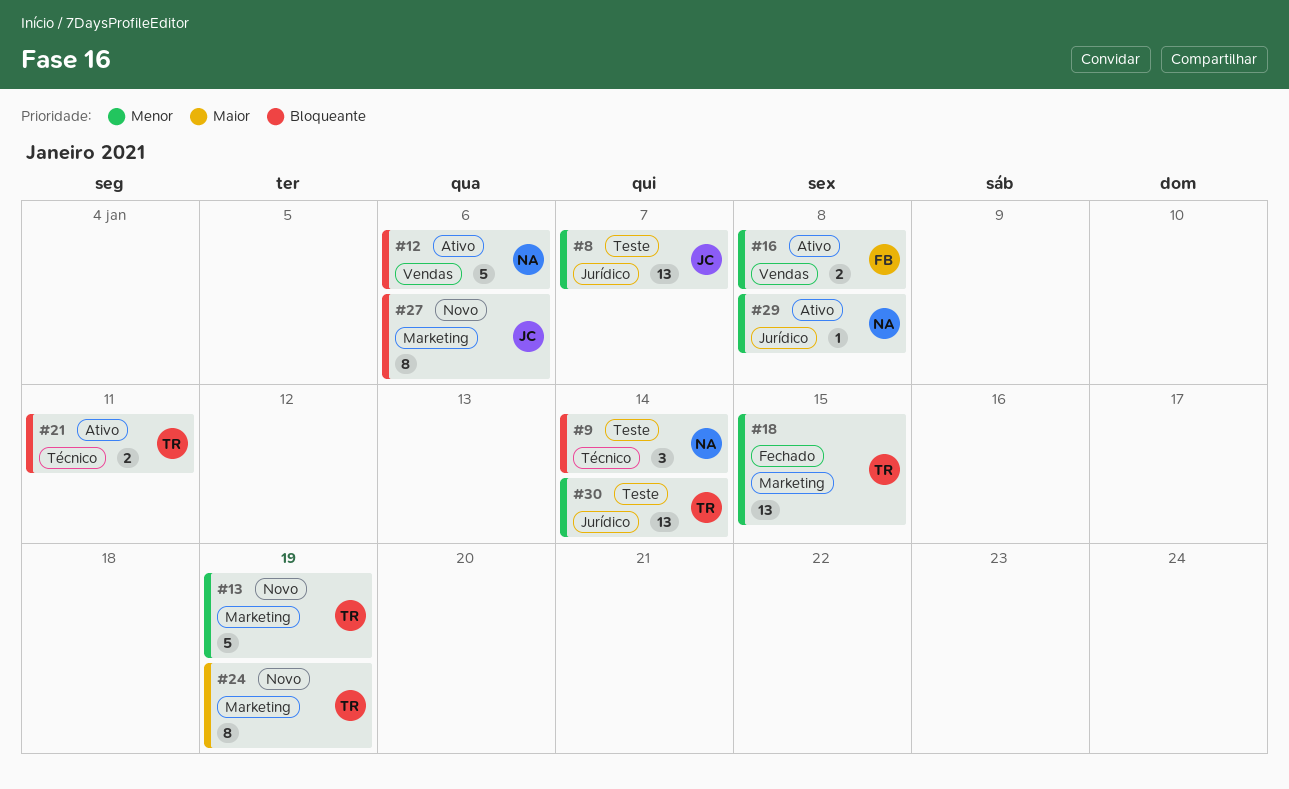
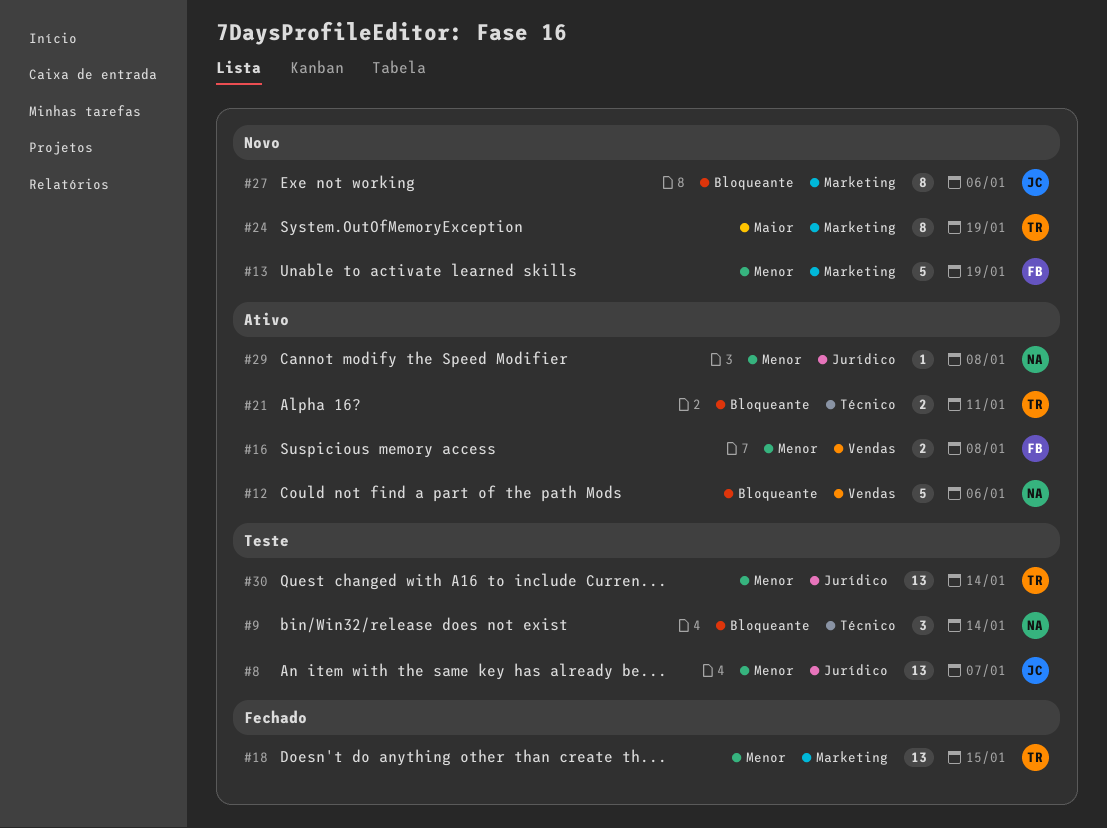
#13, owner: TR -> FB

